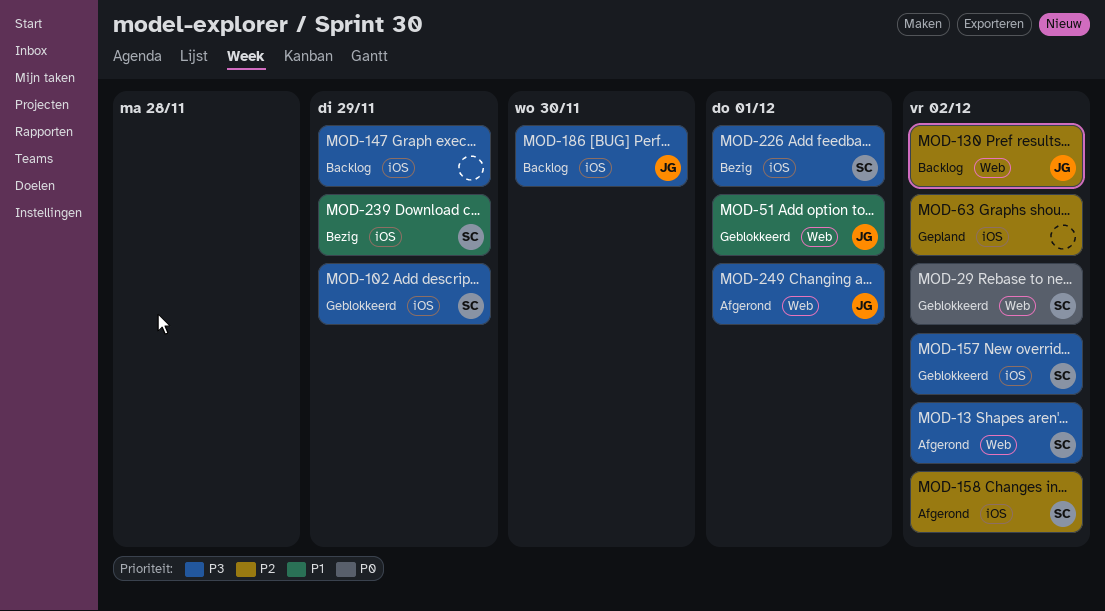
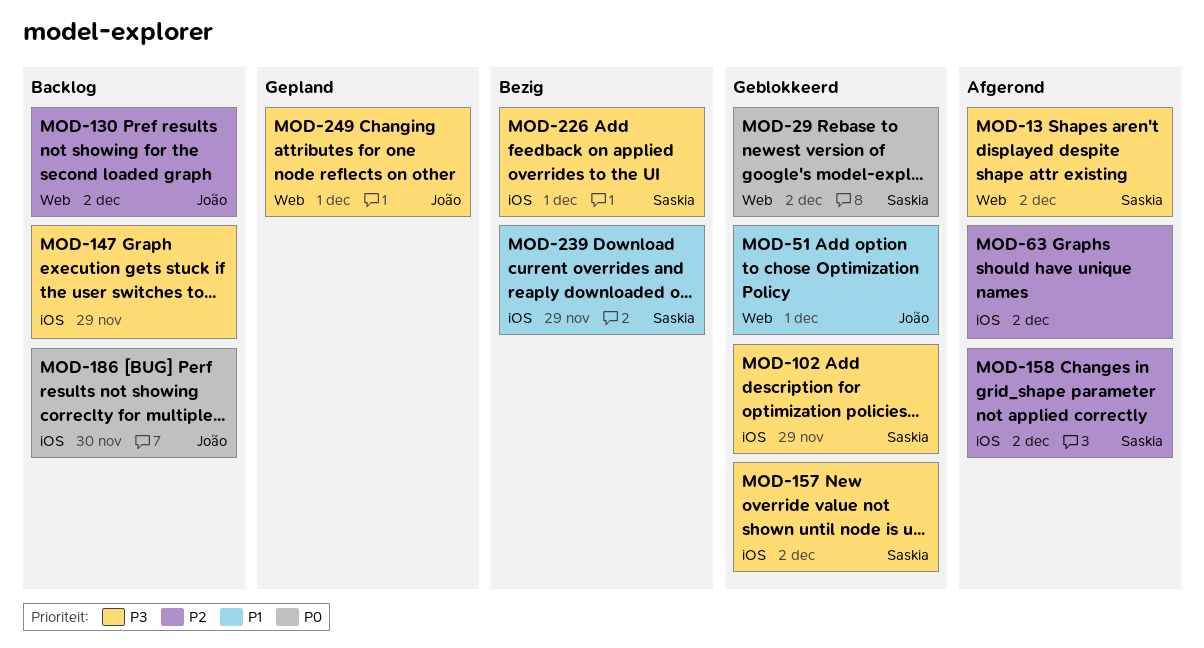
MOD-63, status: Gepland -> Afgerond
MOD-186, priority: P3 -> P0
MOD-249, status: Afgerond -> Gepland

